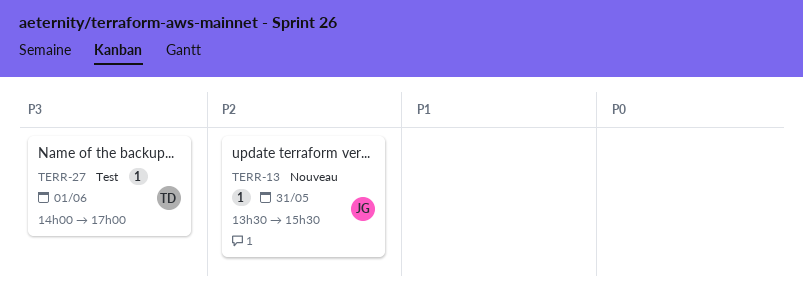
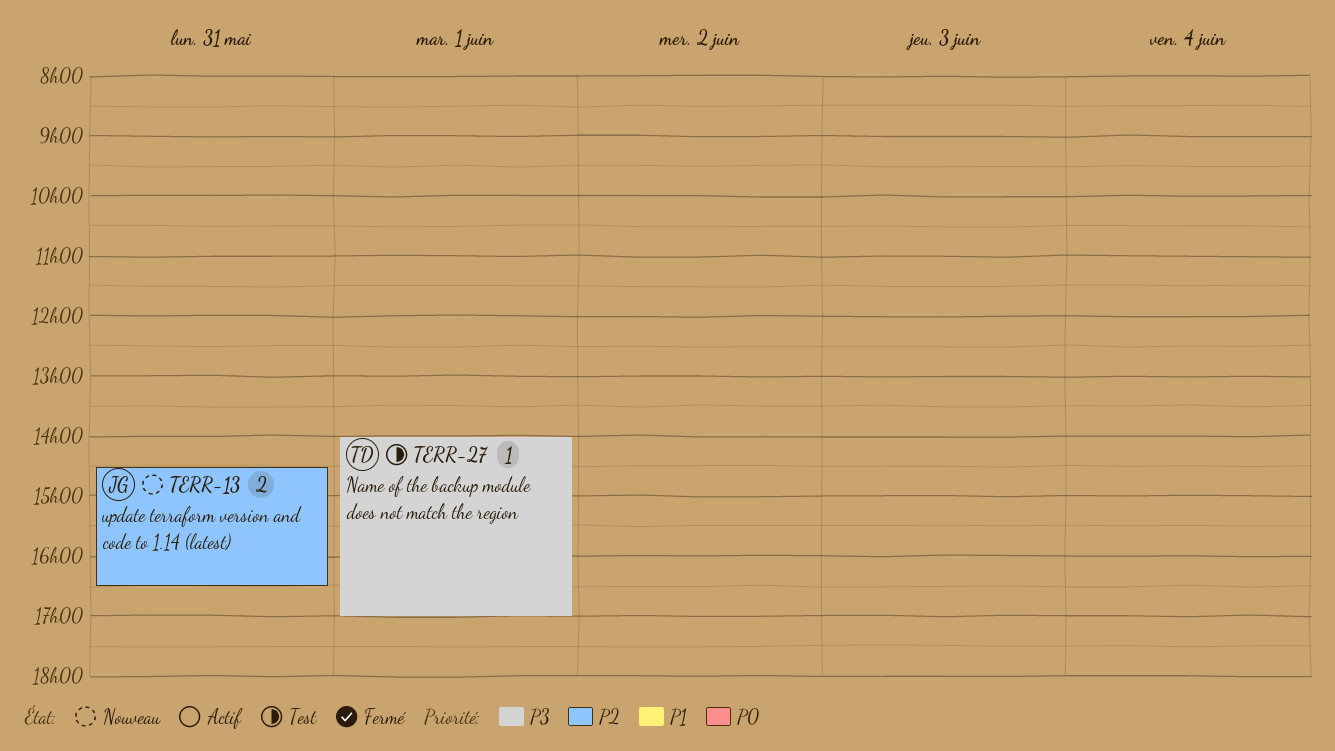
TERR-13, estimate: 1 -> 2
TERR-13, begins: 13:30 -> 14:30
TERR-13, ends: 15:30 -> 16:30

